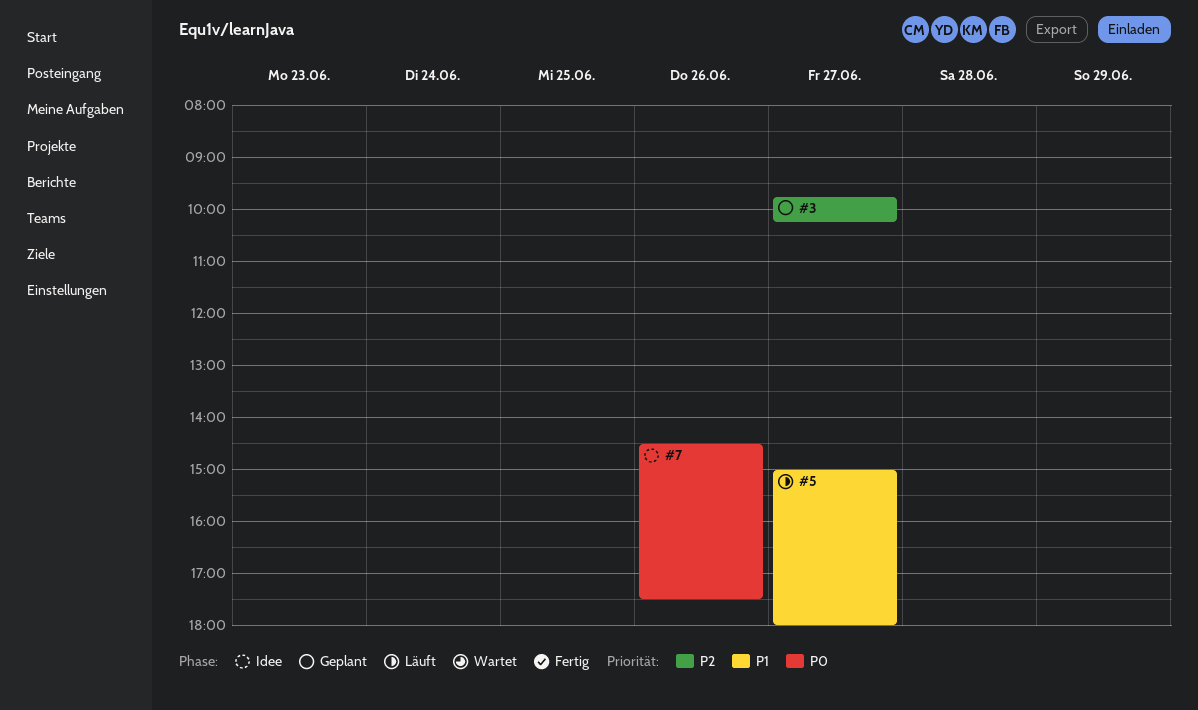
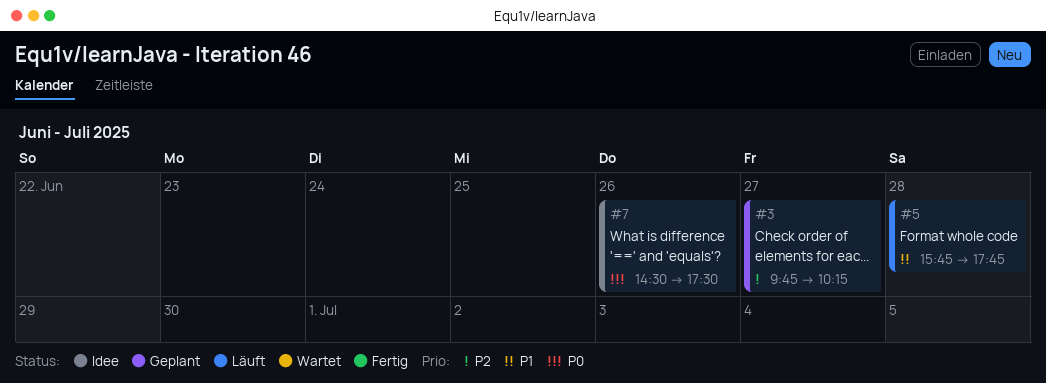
#5, day: Jun 27 -> Jun 28
#5, begins: 15:00 -> 15:45
#5, ends: 18:00 -> 17:45

